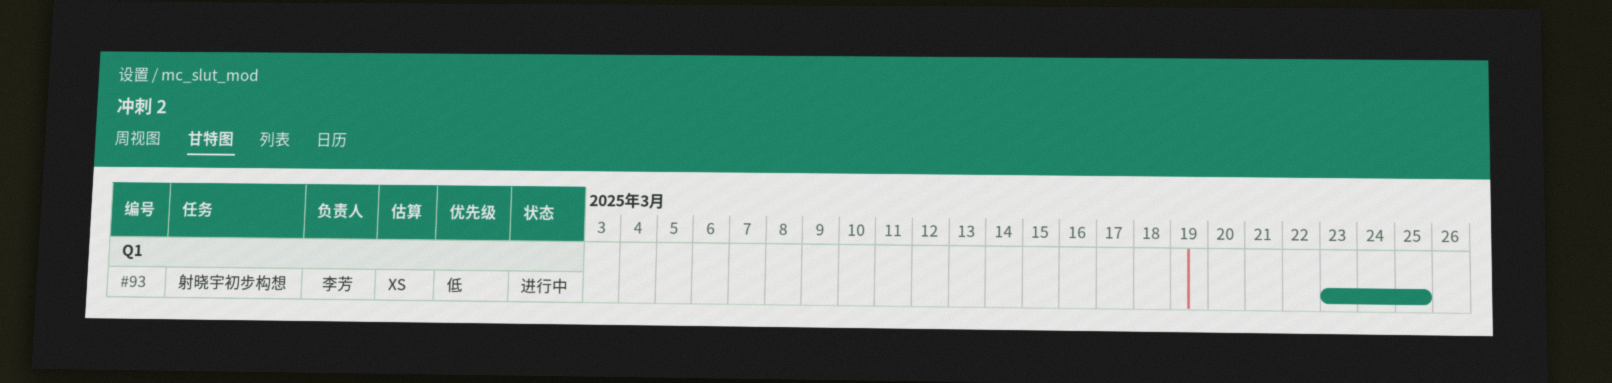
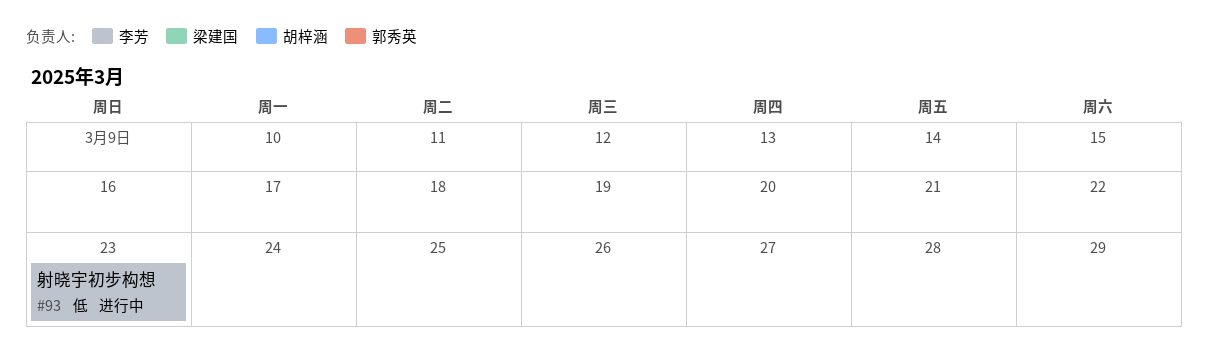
#93, due: Mar 25 -> Mar 23

